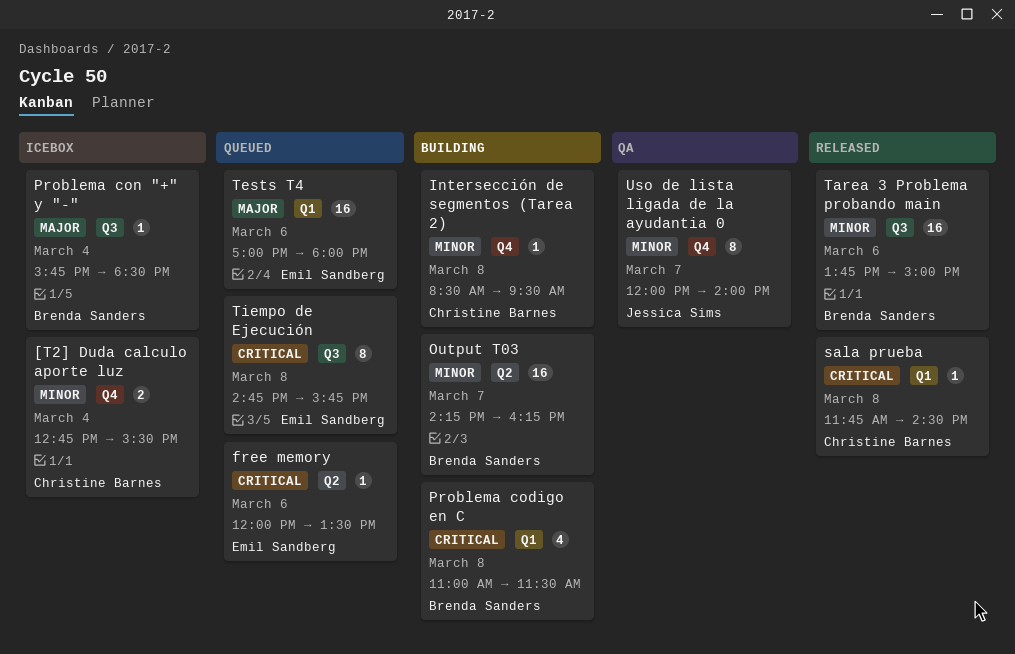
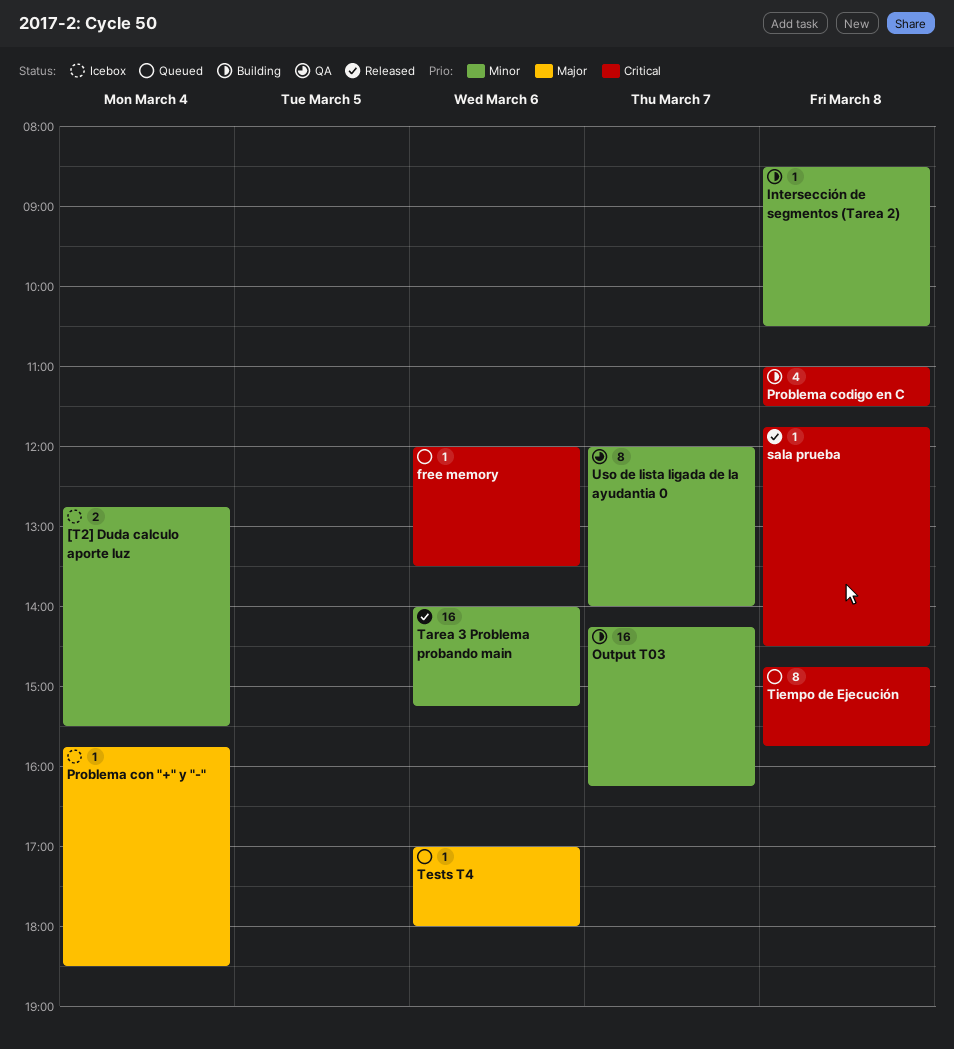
Intersección de segmentos (Tarea 2), ends: 09:30 -> 10:30
Tarea 3 Problema probando main, begins: 13:45 -> 14:00
Tarea 3 Problema probando main, ends: 15:00 -> 15:15
Tests T4, estimate: 16 -> 1

